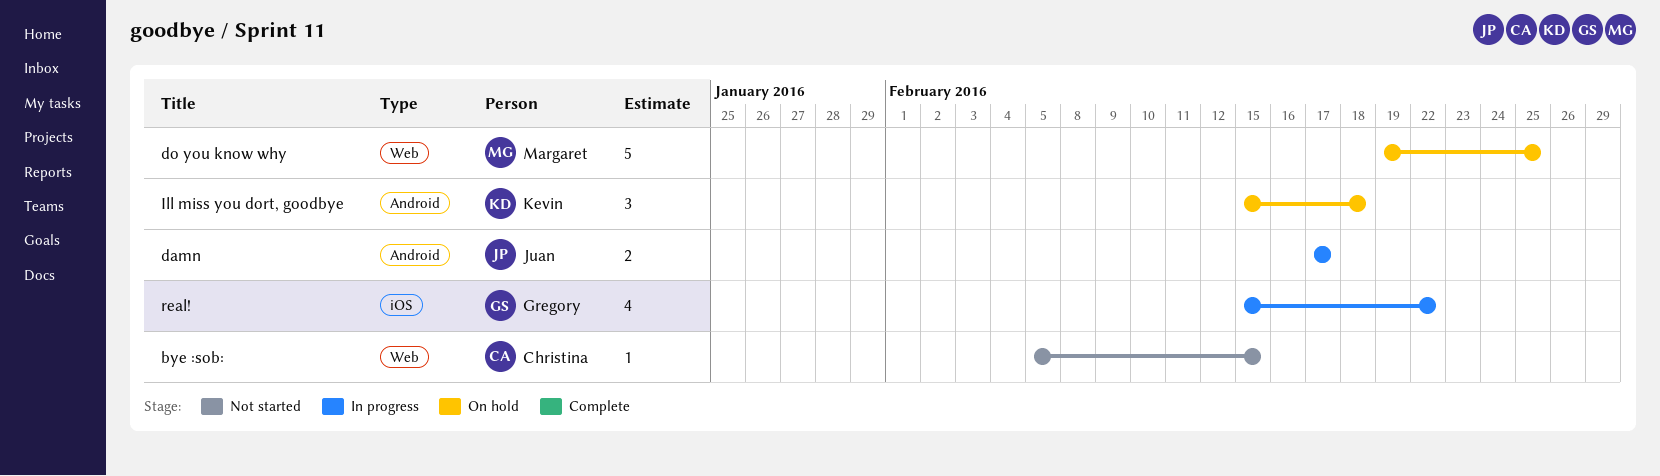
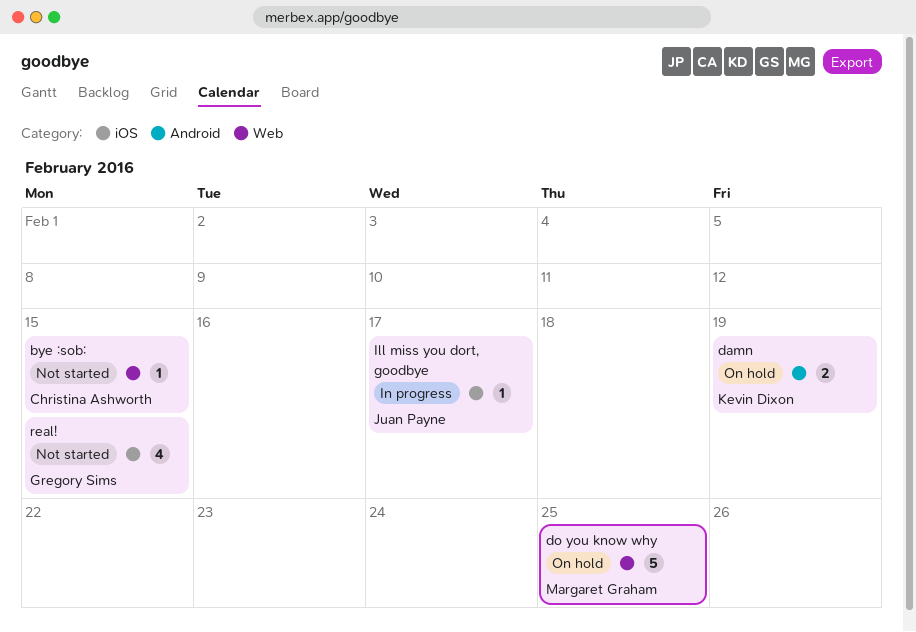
damn, status: In progress -> On hold
damn, owner: Juan Payne -> Kevin Dixon
damn, due: Feb 17 -> Feb 19
Ill miss you dort, goodbye, status: On hold -> In progress
Ill miss you dort, goodbye, owner: Kevin Dixon -> Juan Payne
Ill miss you dort, goodbye, label: Android -> iOS
Ill miss you dort, goodbye, estimate: 3 -> 1
Ill miss you dort, goodbye, due: Feb 18 -> Feb 17
real!, status: In progress -> Not started
real!, due: Feb 22 -> Feb 15

